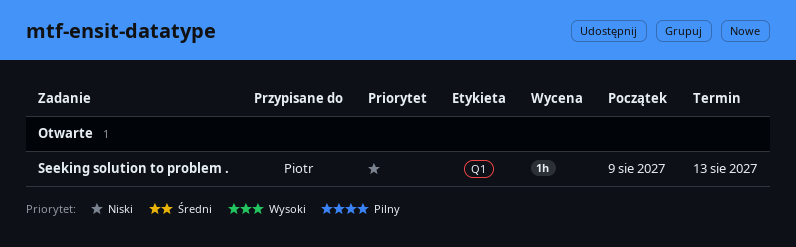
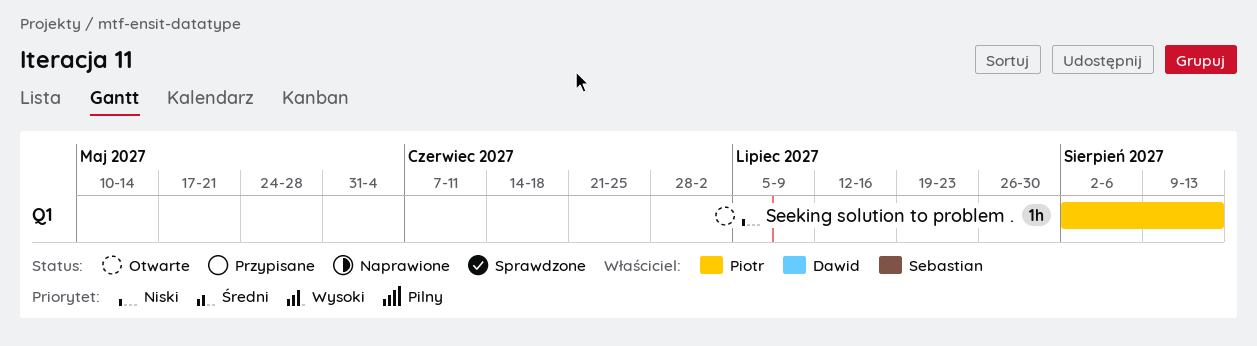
Seeking solution to problem ., start: Aug 9 -> Aug 2

